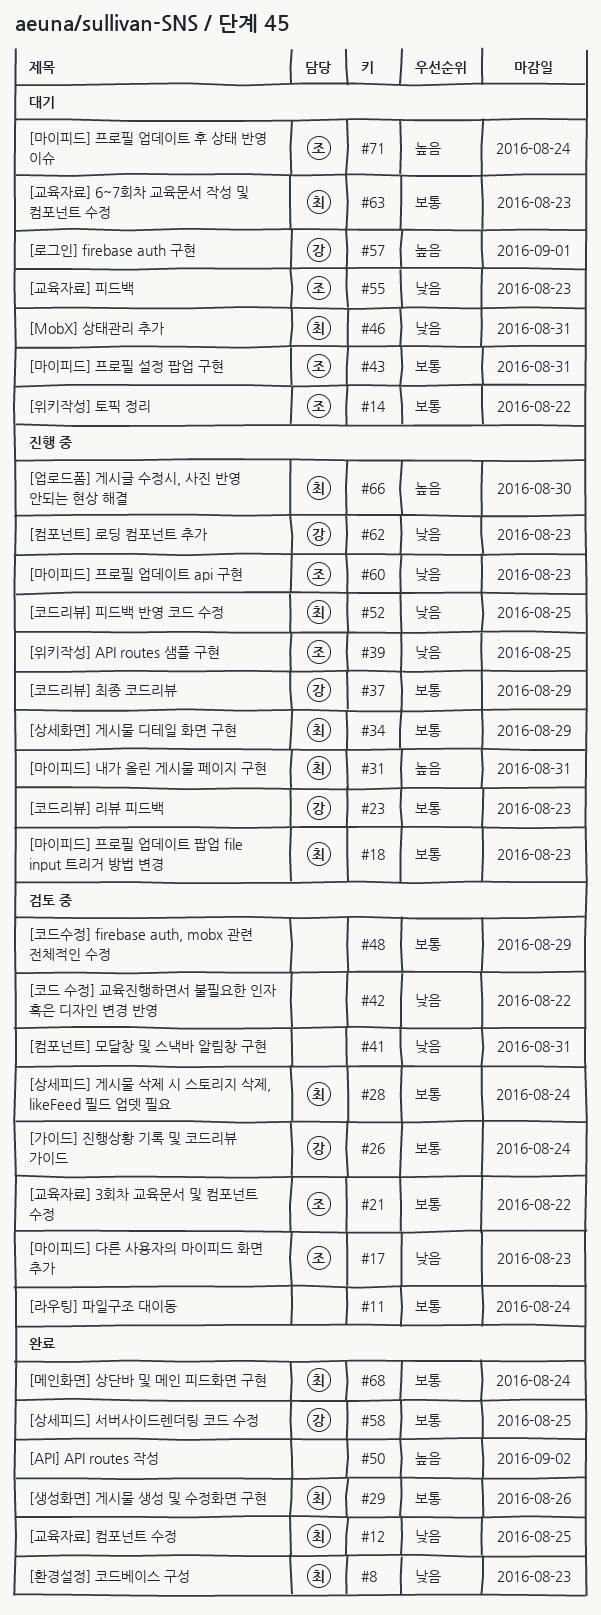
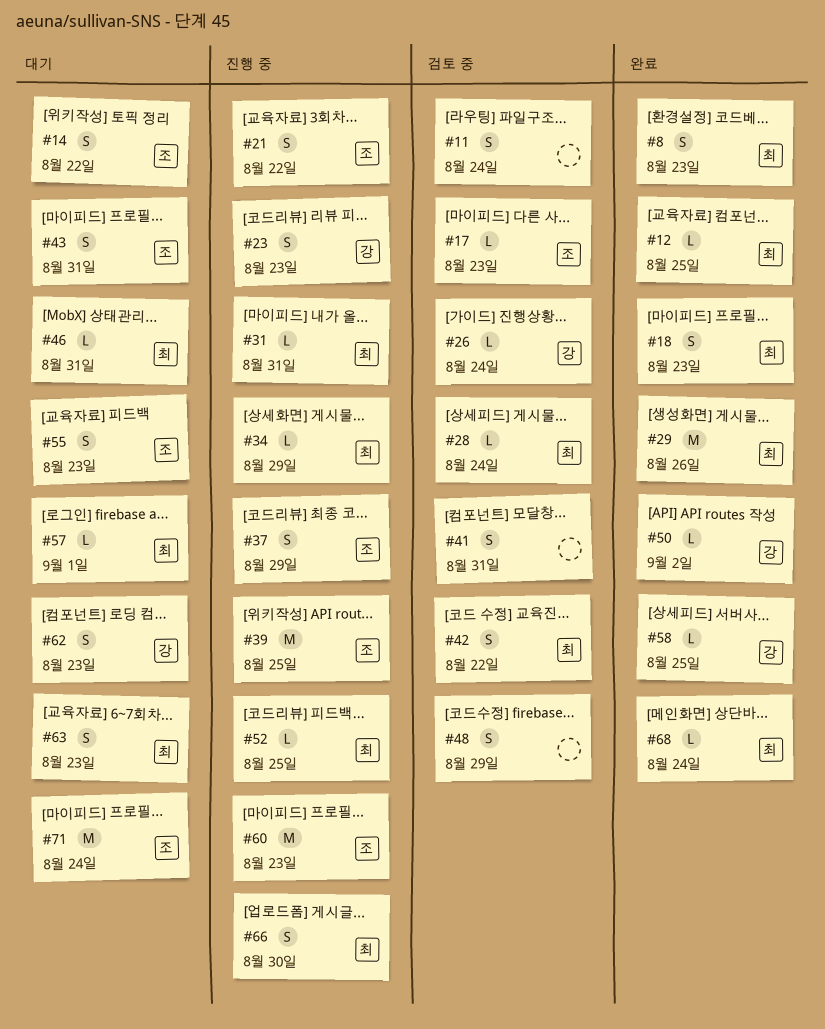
#18, status: 진행 중 -> 완료
#21, status: 검토 중 -> 진행 중
#37, owner: 강 -> 조
#42, owner: none -> 최
#50, owner: none -> 강
#57, owner: 강 -> 최
#62, status: 진행 중 -> 대기

